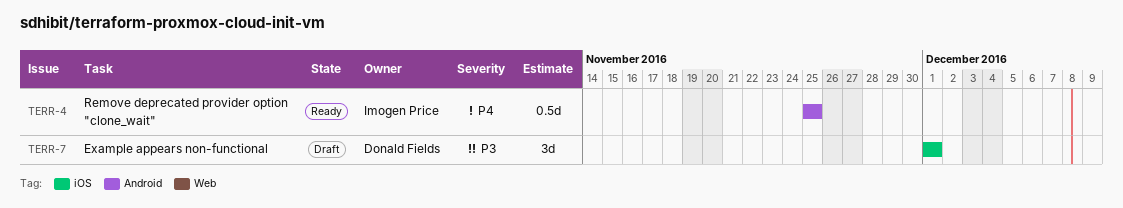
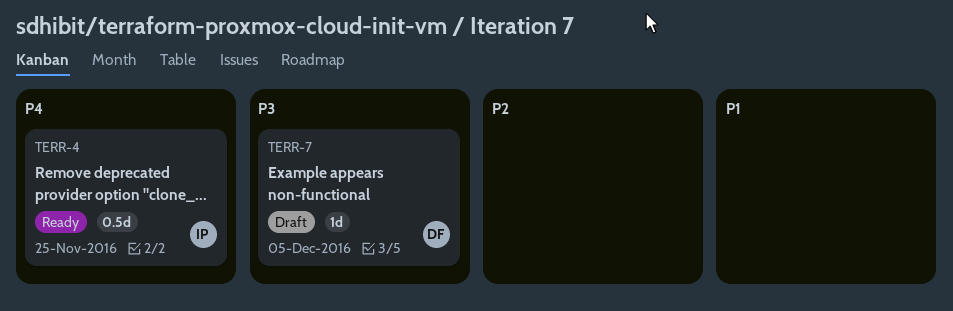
TERR-7, estimate: 3d -> 1d
TERR-7, due: Dec 1 -> Dec 5

